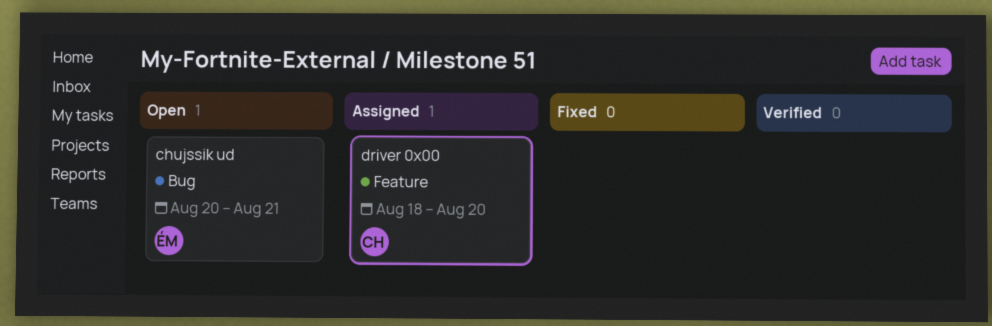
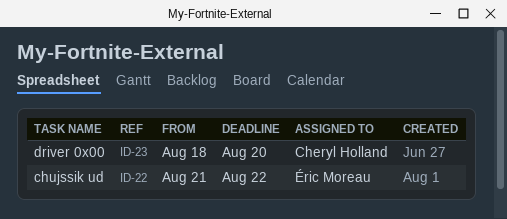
chujssik ud, start: Aug 20 -> Aug 21
chujssik ud, due: Aug 21 -> Aug 22

